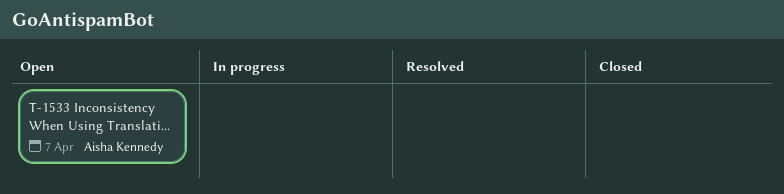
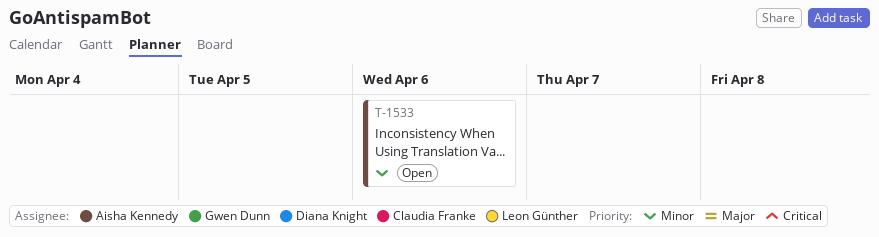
T-1533, due: Apr 7 -> Apr 6

